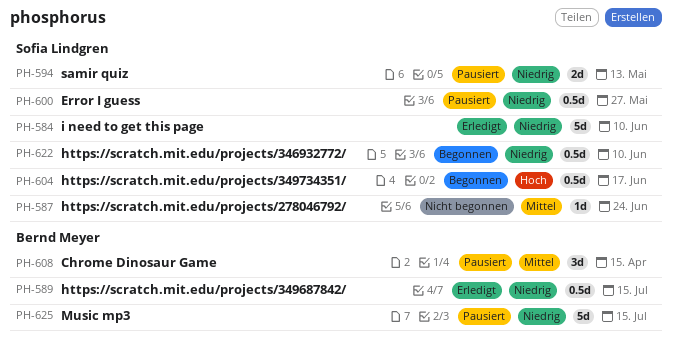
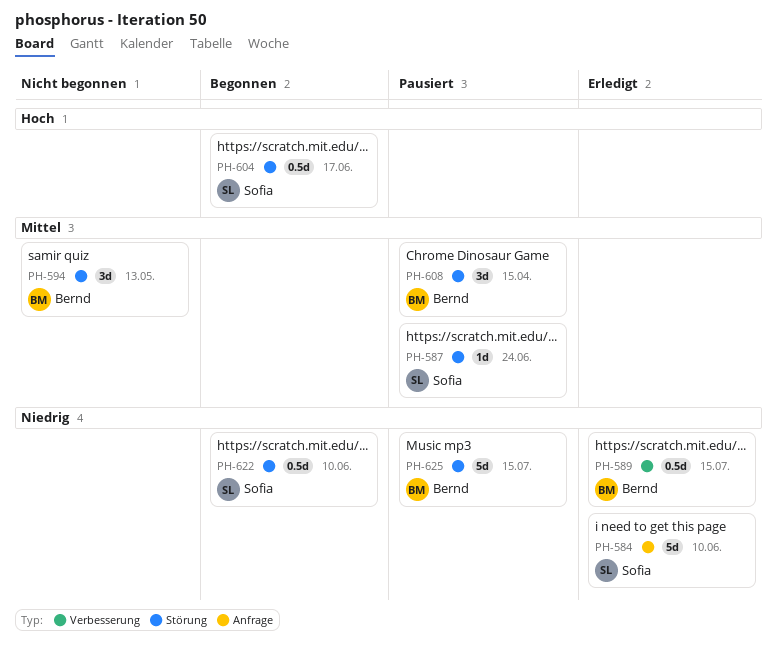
PH-587, status: Nicht begonnen -> Pausiert
PH-594, status: Pausiert -> Nicht begonnen
PH-594, owner: Sofia Lindgren -> Bernd Meyer
PH-594, priority: Niedrig -> Mittel
PH-594, estimate: 2d -> 3d
PH-600: present -> none

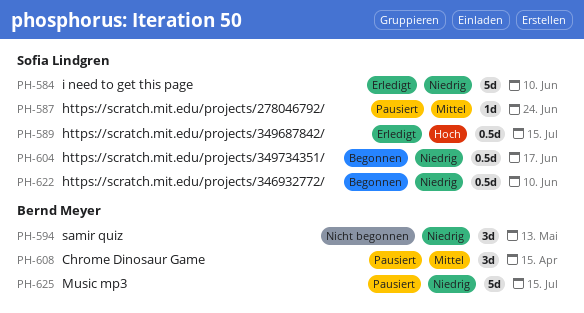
PH-589, owner: Bernd Meyer -> Sofia Lindgren
PH-589, priority: Niedrig -> Hoch
PH-594, priority: Mittel -> Niedrig
PH-604, priority: Hoch -> Niedrig

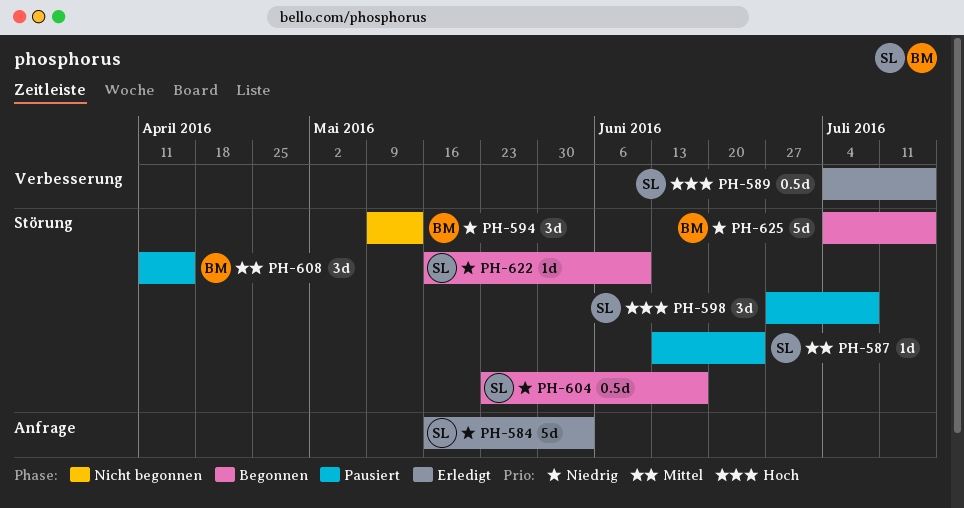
PH-584, due: Jun 10 -> Jun 3
PH-598: none -> present
PH-622, estimate: 0.5d -> 1d
PH-625, status: Pausiert -> Begonnen

